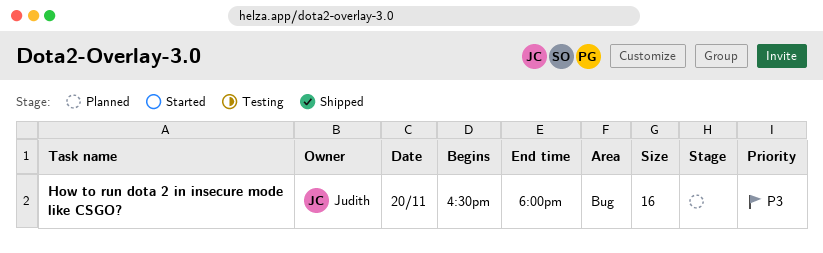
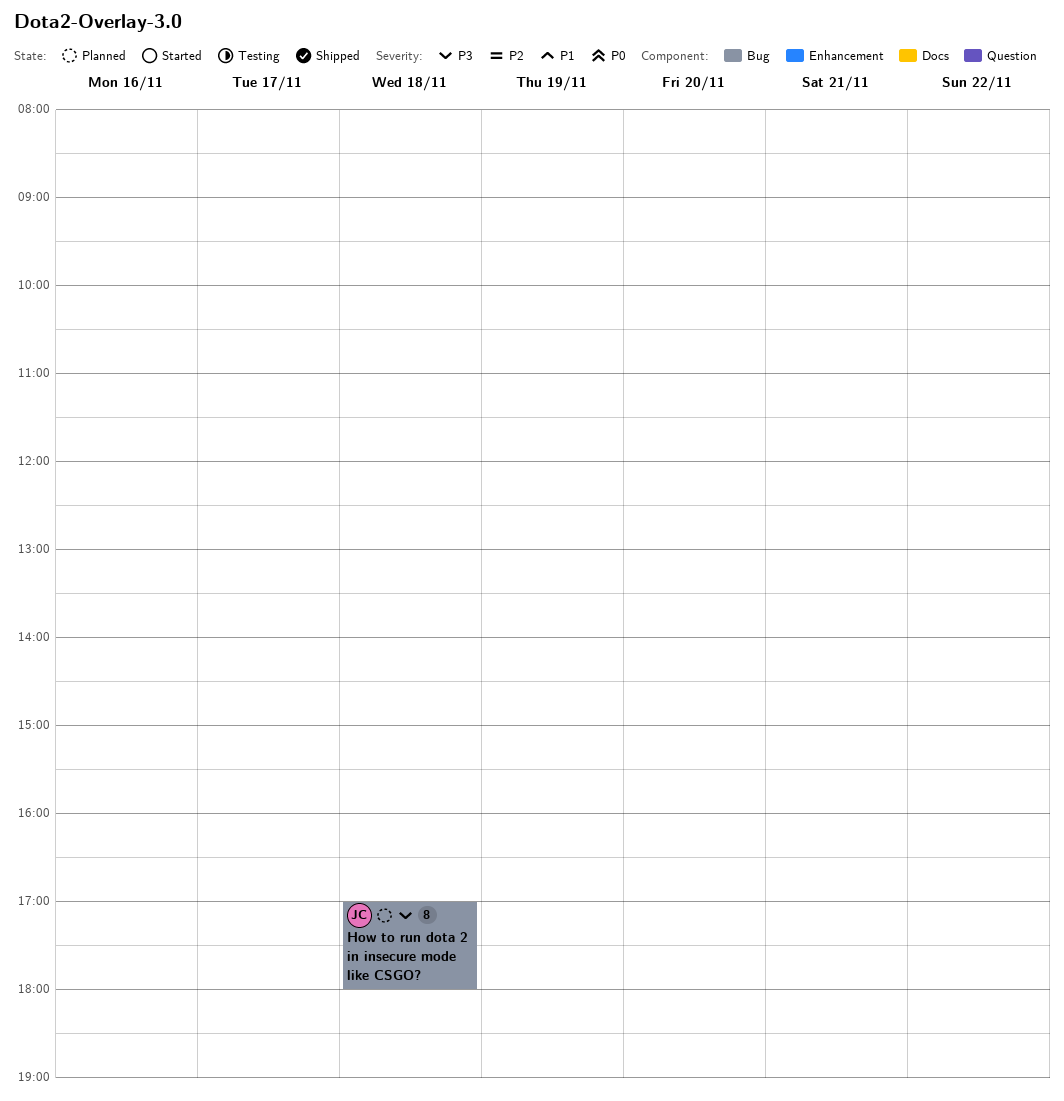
How to run dota 2 in insecure mode like CSGO?, estimate: 16 -> 8
How to run dota 2 in insecure mode like CSGO?, day: Nov 20 -> Nov 18
How to run dota 2 in insecure mode like CSGO?, begins: 16:30 -> 17:00

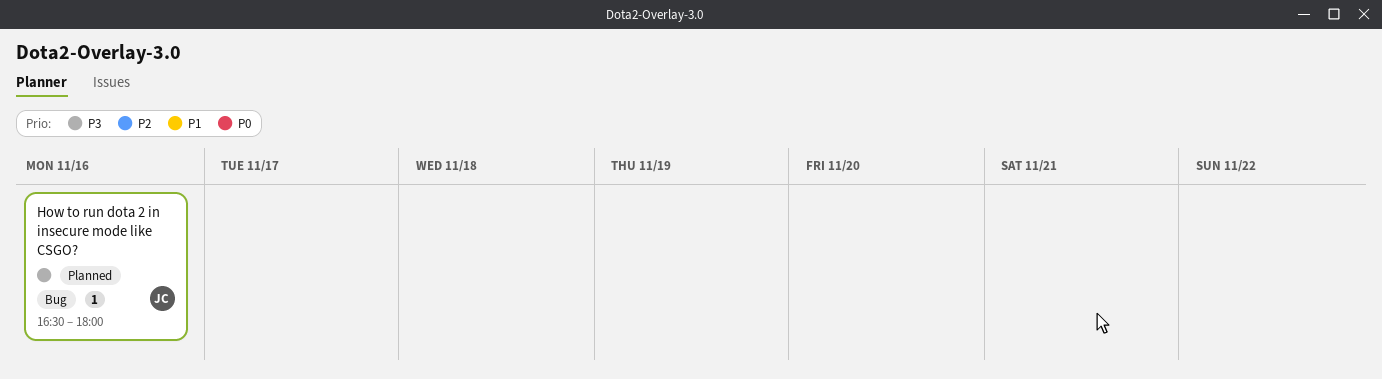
How to run dota 2 in insecure mode like CSGO?, estimate: 8 -> 1
How to run dota 2 in insecure mode like CSGO?, day: Nov 18 -> Nov 16
How to run dota 2 in insecure mode like CSGO?, begins: 17:00 -> 16:30

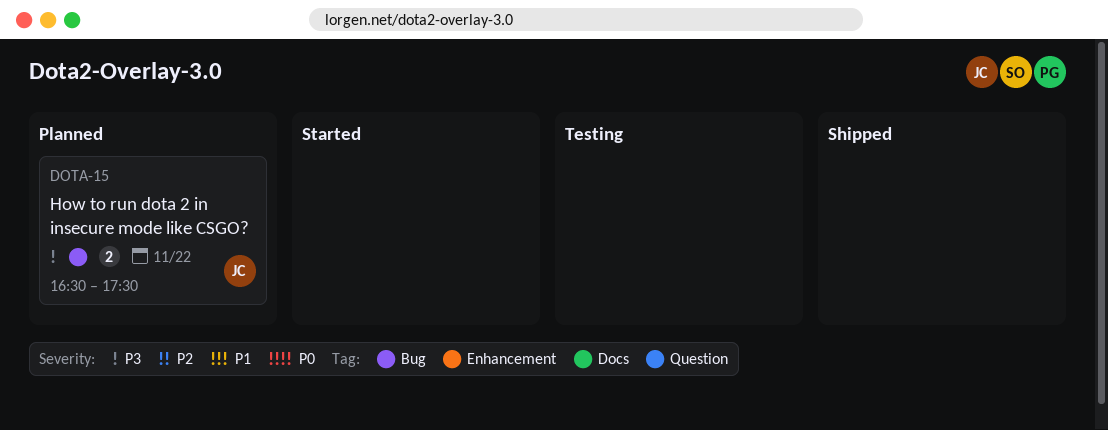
How to run dota 2 in insecure mode like CSGO?, estimate: 1 -> 2
How to run dota 2 in insecure mode like CSGO?, day: Nov 16 -> Nov 22
How to run dota 2 in insecure mode like CSGO?, ends: 18:00 -> 17:30

